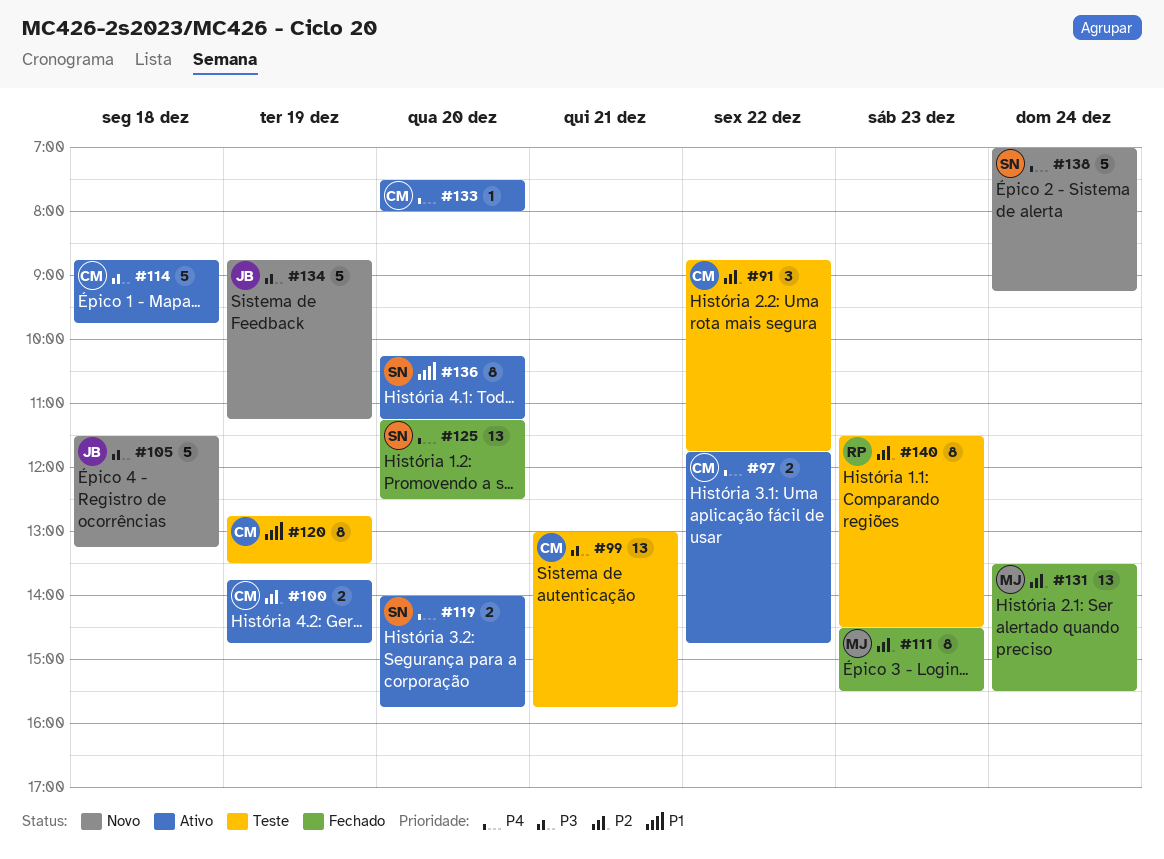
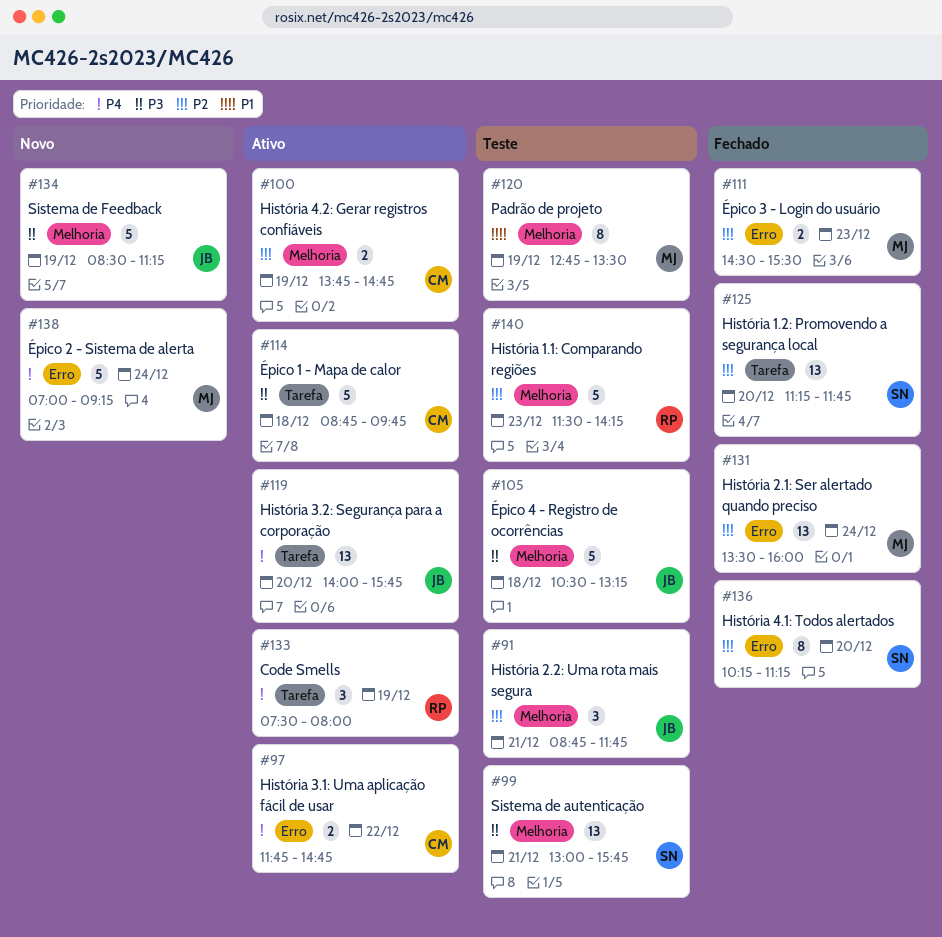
#91, owner: CM -> JB
#91, day: Dec 22 -> Dec 21
#99, owner: CM -> SN
#105, status: Novo -> Teste
#105, begins: 11:30 -> 10:30
#111, estimate: 8 -> 2
#119, owner: SN -> JB
#119, estimate: 2 -> 13
#120, owner: CM -> MJ
#125, priority: P4 -> P2
#125, ends: 12:30 -> 11:45
#131, ends: 15:30 -> 16:00
#133, owner: CM -> RP
#133, estimate: 1 -> 3
#133, day: Dec 20 -> Dec 19
#134, begins: 08:45 -> 08:30
#136, status: Ativo -> Fechado
#136, priority: P1 -> P2
#138, owner: SN -> MJ
#140, estimate: 8 -> 5
#140, ends: 14:30 -> 14:15

